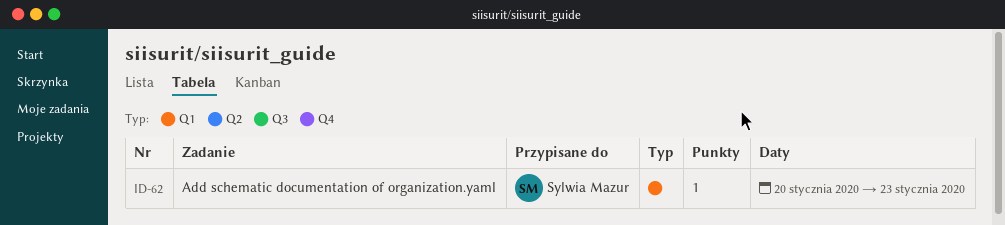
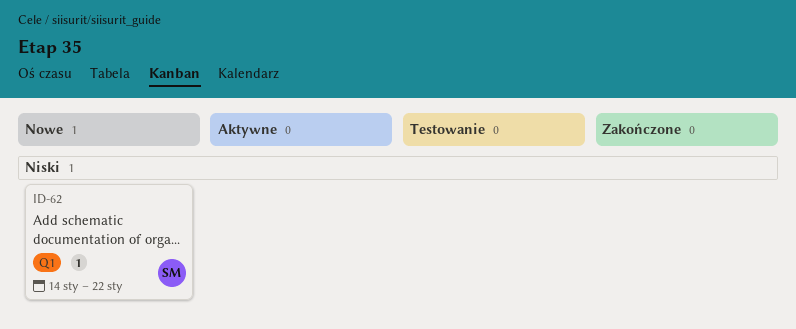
ID-62, start: Jan 20 -> Jan 14
ID-62, due: Jan 23 -> Jan 22

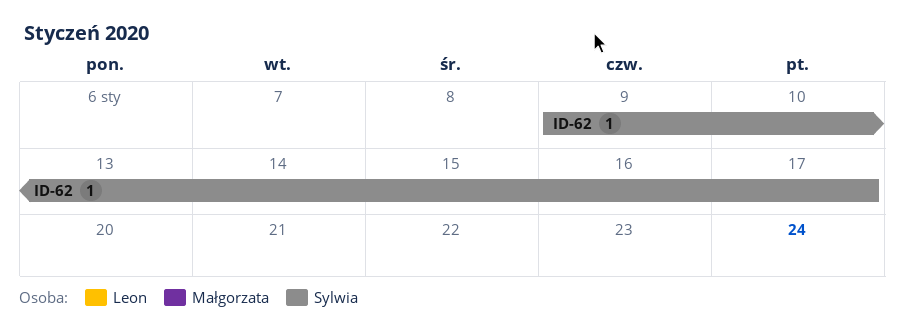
ID-62, start: Jan 14 -> Jan 9
ID-62, due: Jan 22 -> Jan 17

